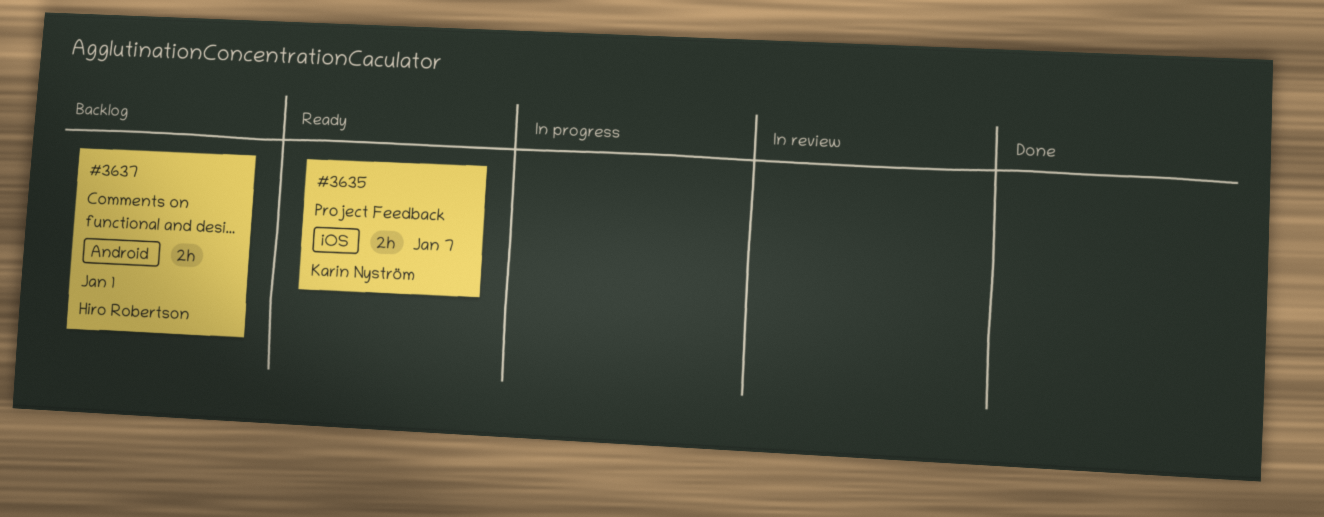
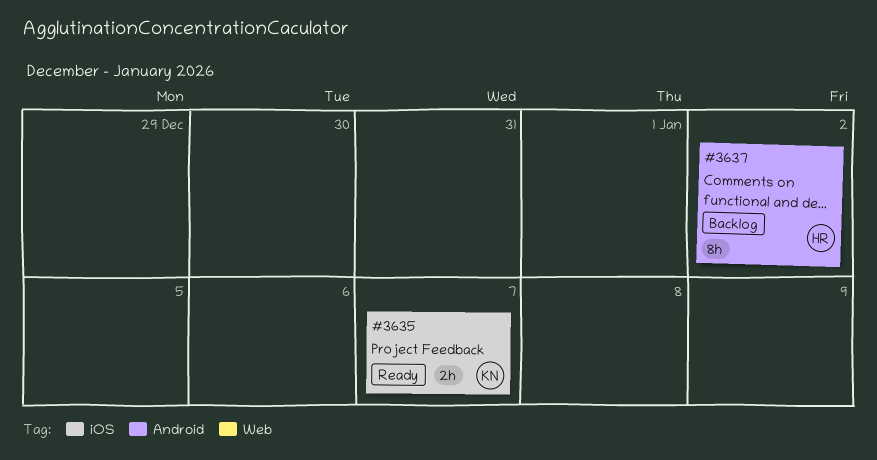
#3637, estimate: 2h -> 8h
#3637, due: Jan 1 -> Jan 2

